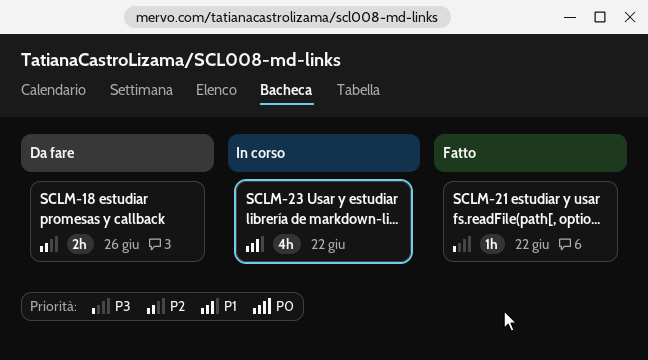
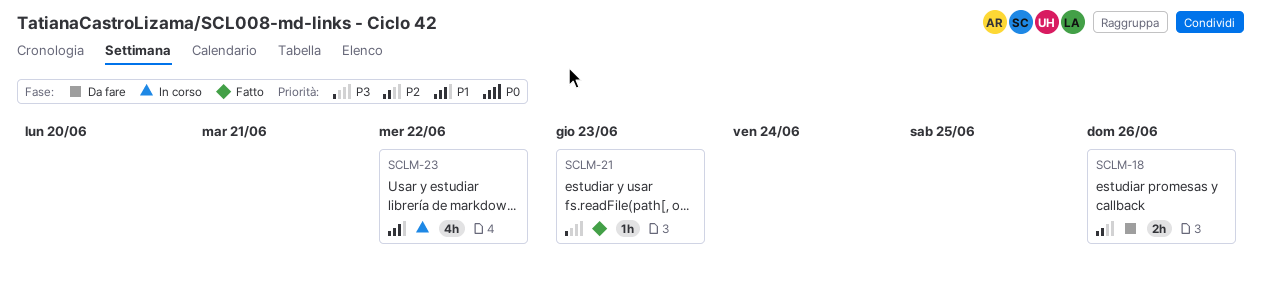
SCLM-21, day: Jun 22 -> Jun 23

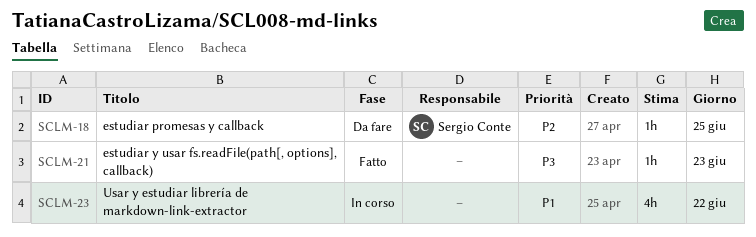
SCLM-18, estimate: 2h -> 1h
SCLM-18, day: Jun 26 -> Jun 25

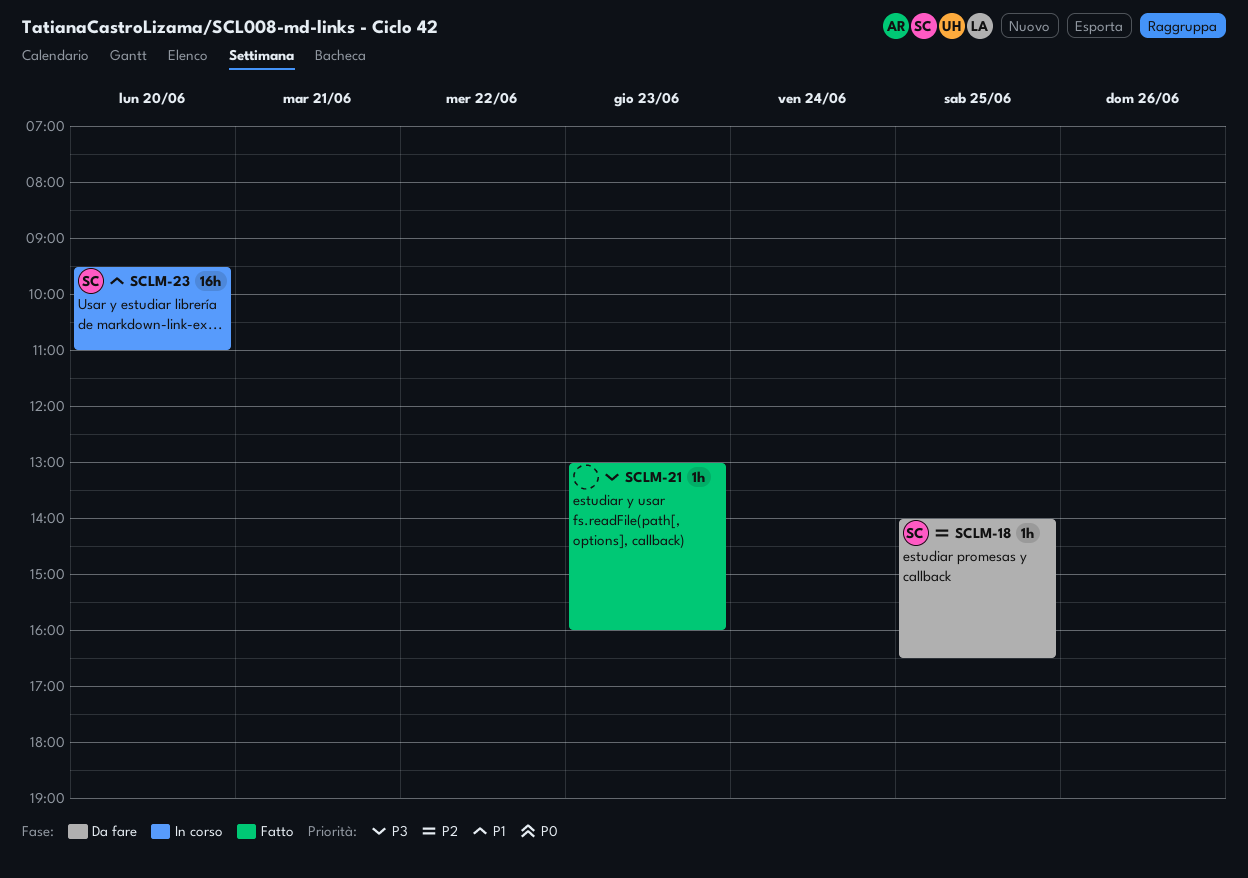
SCLM-23, owner: none -> Sergio Conte
SCLM-23, estimate: 4h -> 16h
SCLM-23, day: Jun 22 -> Jun 20

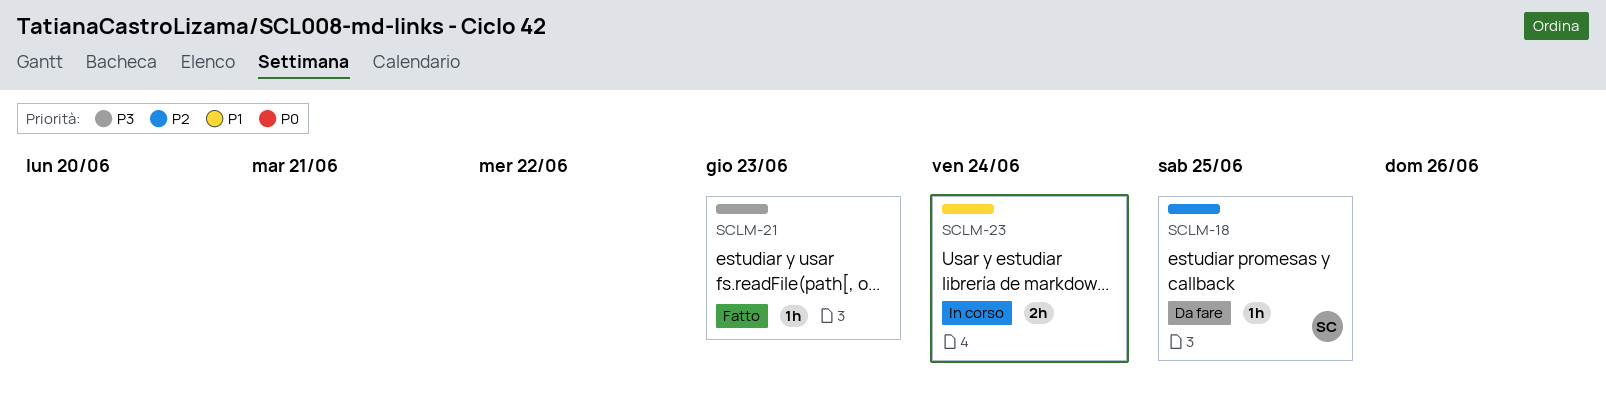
SCLM-23, owner: SC -> none
SCLM-23, estimate: 16h -> 2h
SCLM-23, day: Jun 20 -> Jun 24

